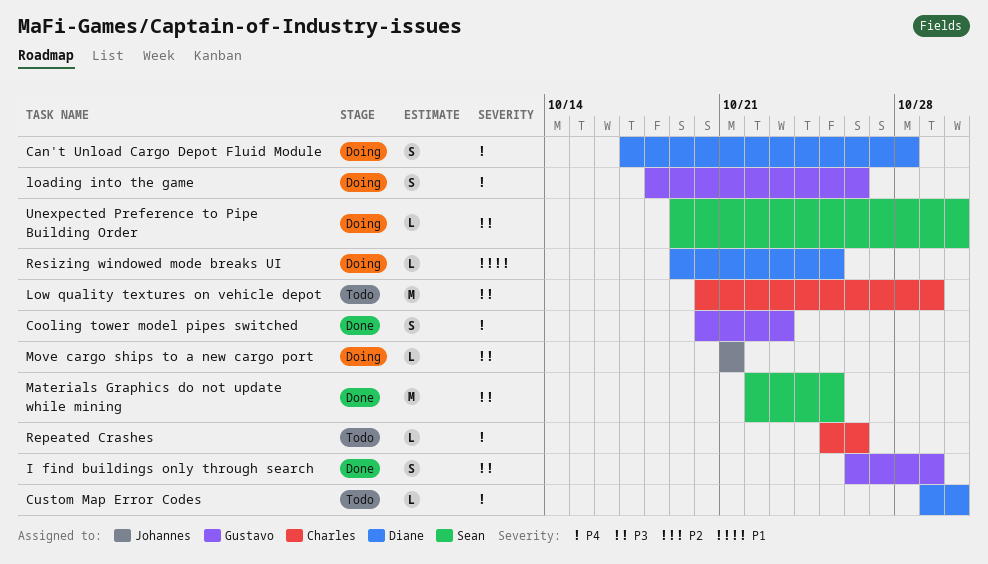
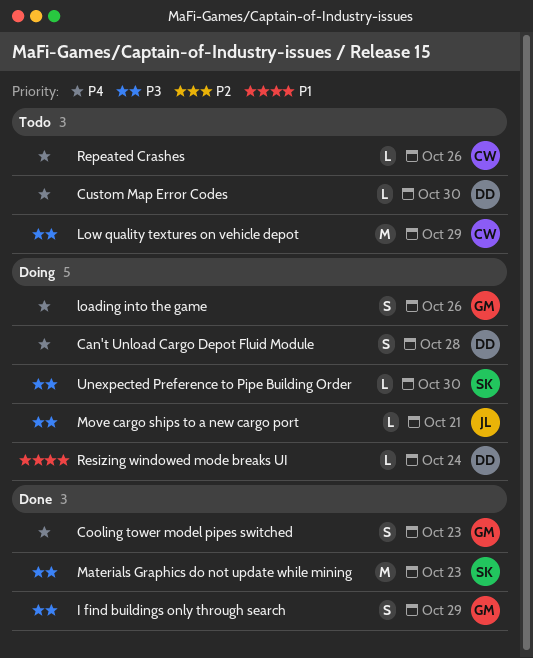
Materials Graphics do not update while mining, due: Oct 25 -> Oct 23
Resizing windowed mode breaks UI, due: Oct 25 -> Oct 24

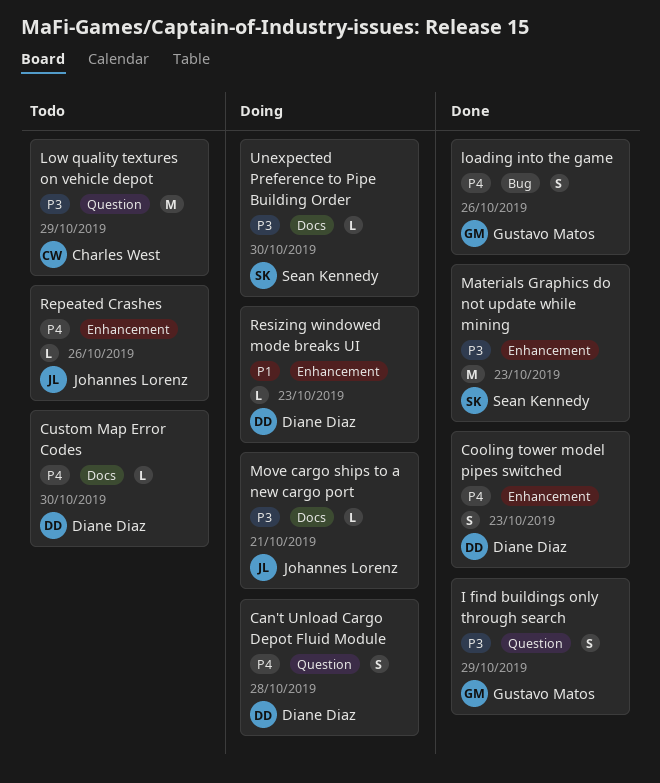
Cooling tower model pipes switched, owner: Gustavo Matos -> Diane Diaz
loading into the game, status: Doing -> Done
Repeated Crashes, owner: Charles West -> Johannes Lorenz
Resizing windowed mode breaks UI, due: Oct 24 -> Oct 23

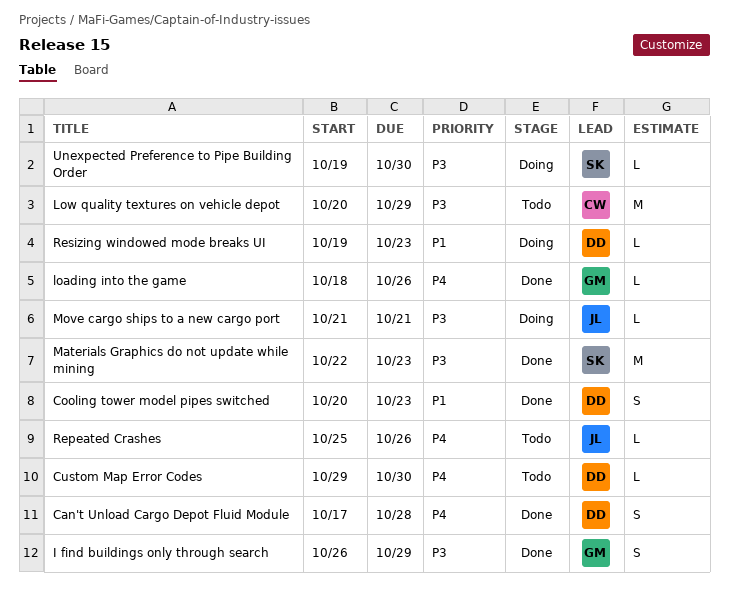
Can't Unload Cargo Depot Fluid Module, status: Doing -> Done
Cooling tower model pipes switched, priority: P4 -> P1
loading into the game, estimate: S -> L

